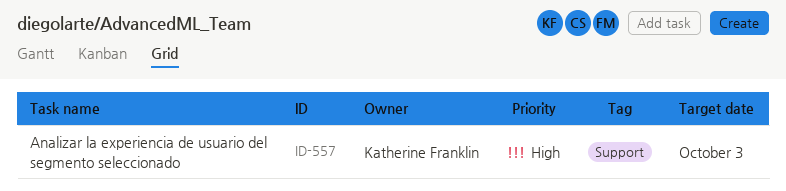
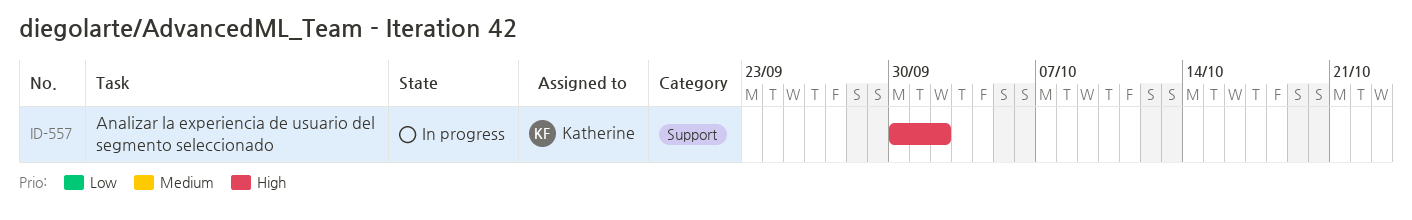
ID-557, due: Oct 3 -> Oct 2

